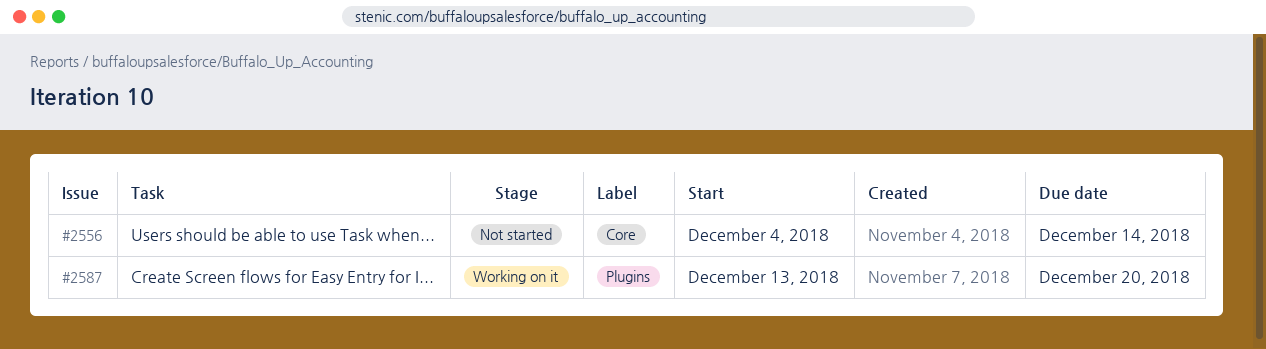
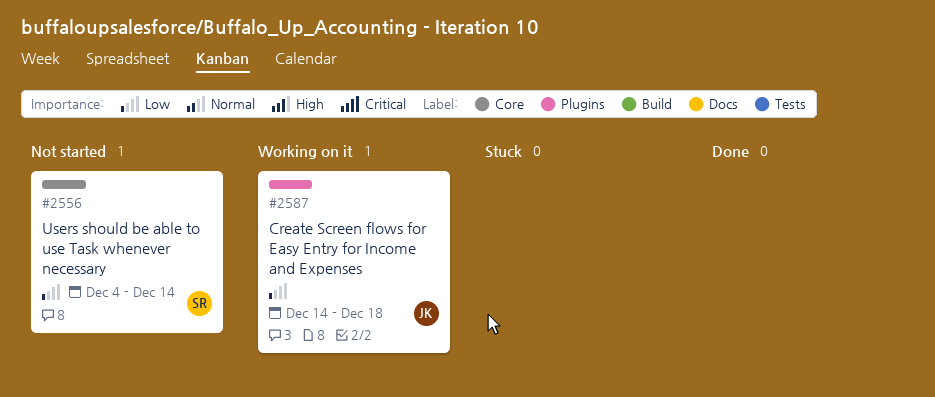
#2587, start: Dec 13 -> Dec 14
#2587, due: Dec 20 -> Dec 18

